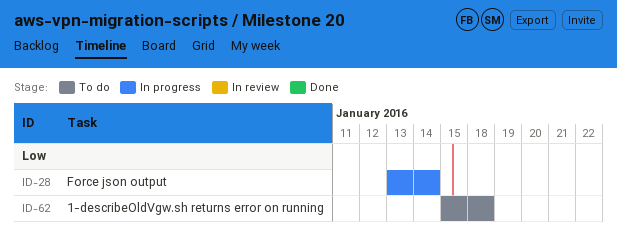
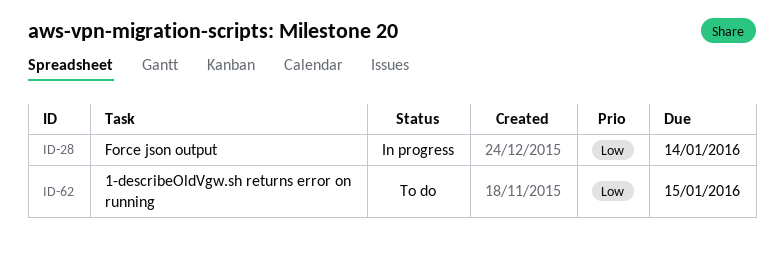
ID-62, due: Jan 18 -> Jan 15

